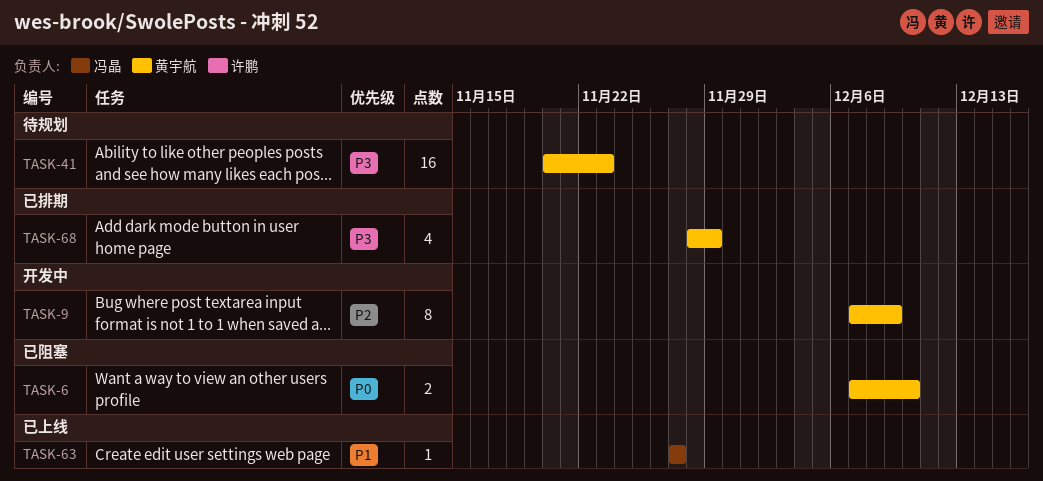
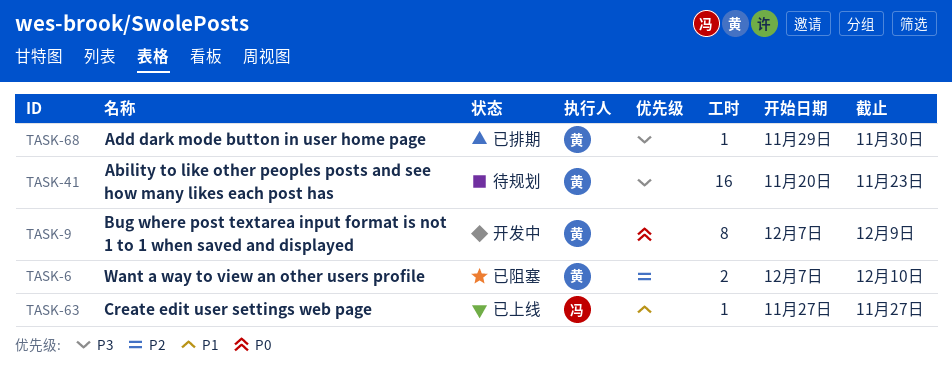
TASK-6, priority: P0 -> P2
TASK-9, priority: P2 -> P0
TASK-68, estimate: 4 -> 1
TASK-68, start: Nov 28 -> Nov 29
TASK-68, due: Nov 29 -> Nov 30

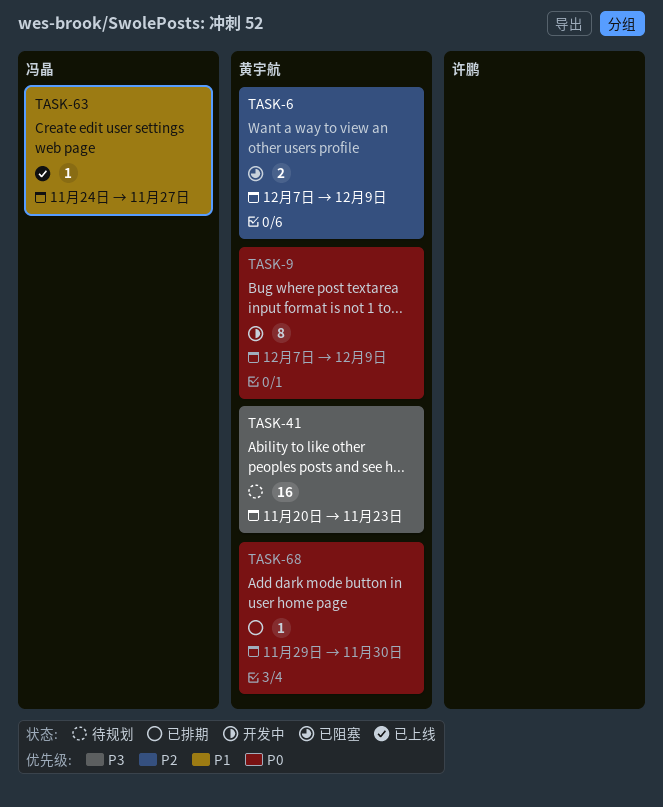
TASK-6, due: Dec 10 -> Dec 9
TASK-63, start: Nov 27 -> Nov 24
TASK-68, priority: P3 -> P0

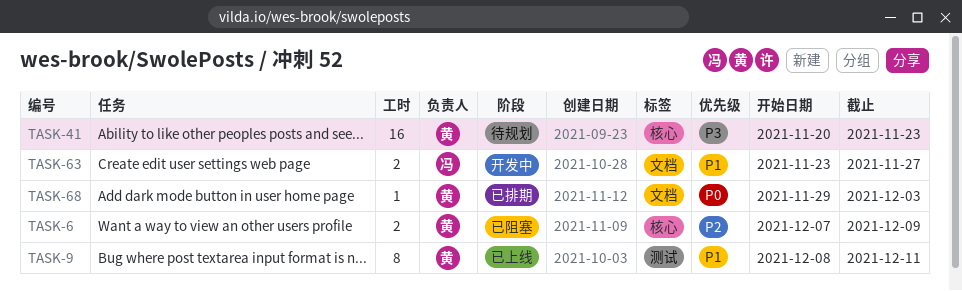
TASK-9, status: 开发中 -> 已上线
TASK-9, priority: P0 -> P1
TASK-9, start: Dec 7 -> Dec 8
TASK-9, due: Dec 9 -> Dec 11
TASK-63, status: 已上线 -> 开发中
TASK-63, estimate: 1 -> 2
TASK-63, start: Nov 24 -> Nov 23
TASK-68, due: Nov 30 -> Dec 3

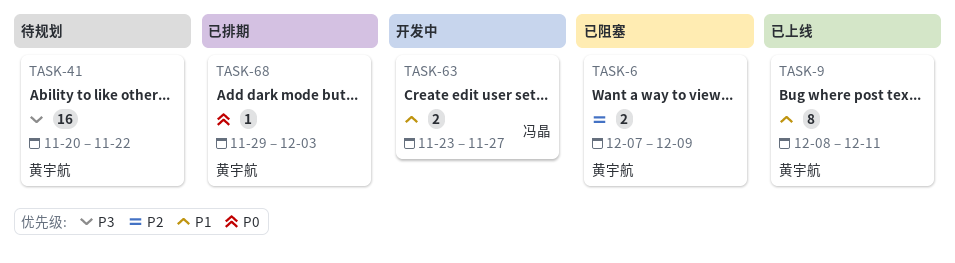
TASK-41, due: Nov 23 -> Nov 22

